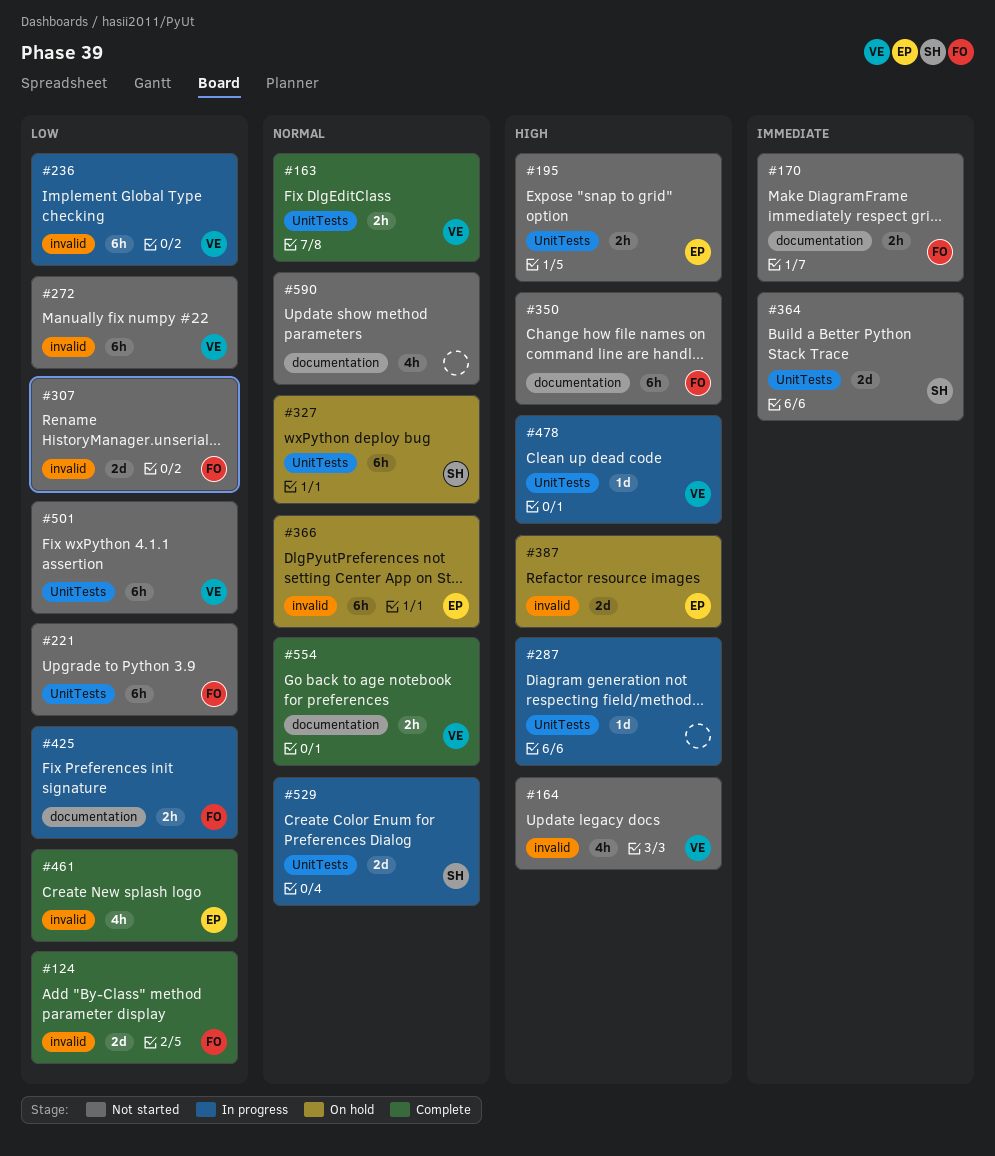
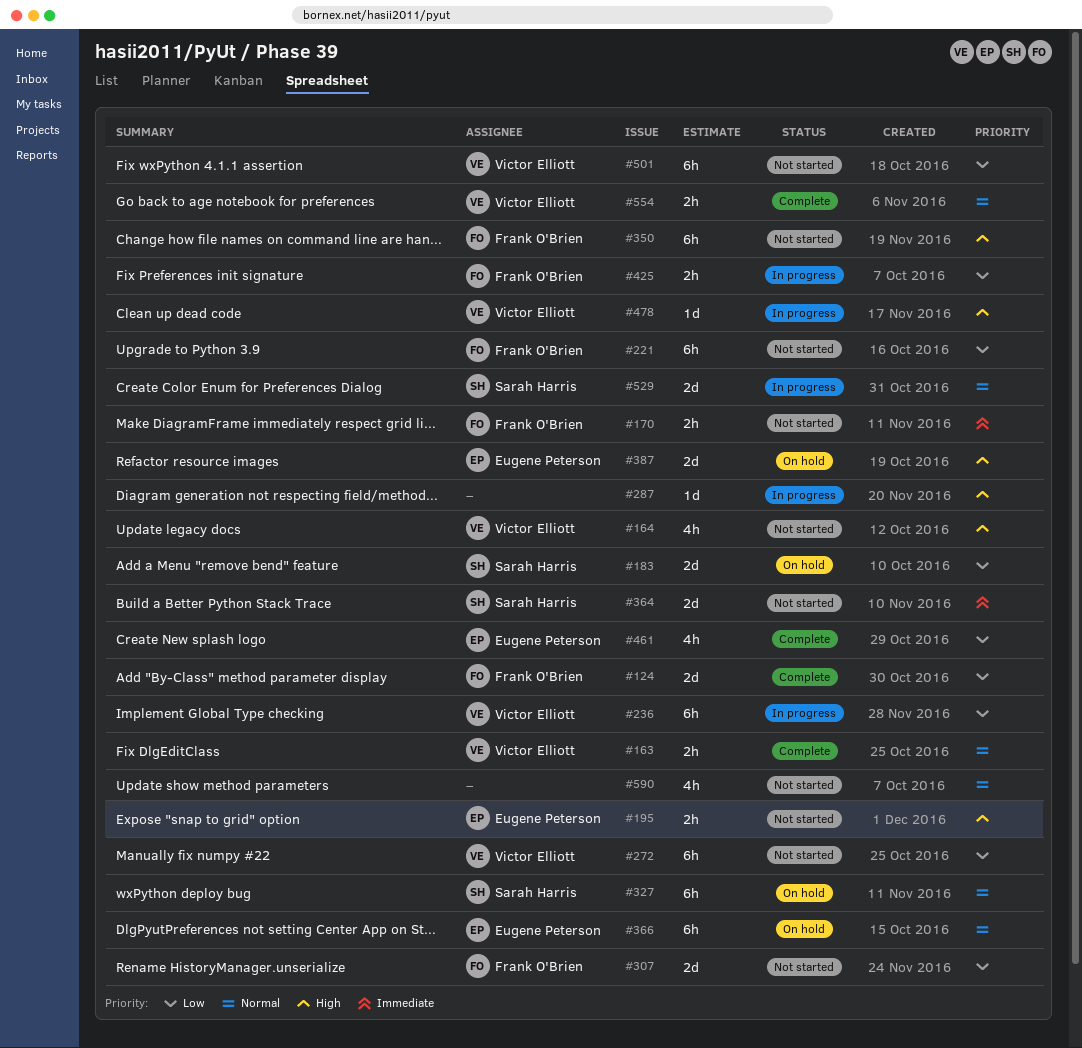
#183: none -> present

